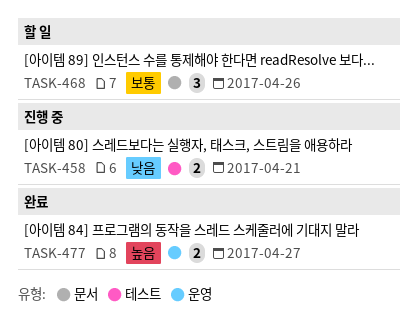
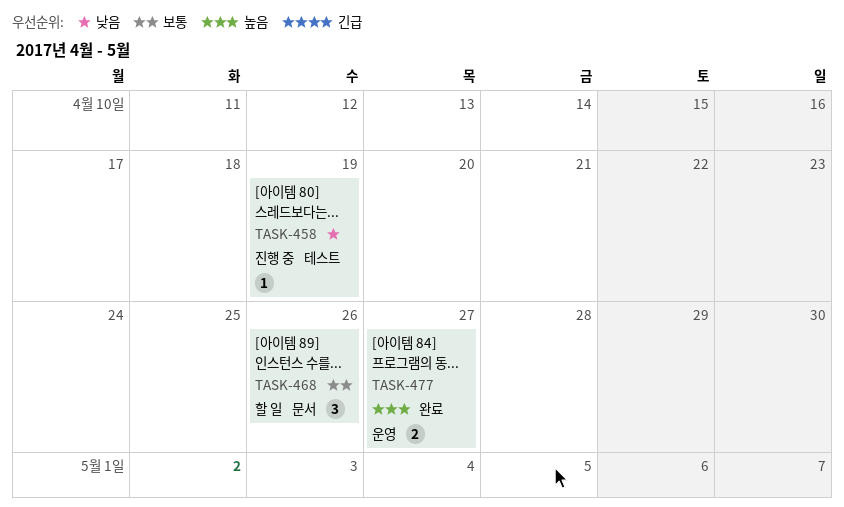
TASK-458, estimate: 2 -> 1
TASK-458, due: Apr 21 -> Apr 19

